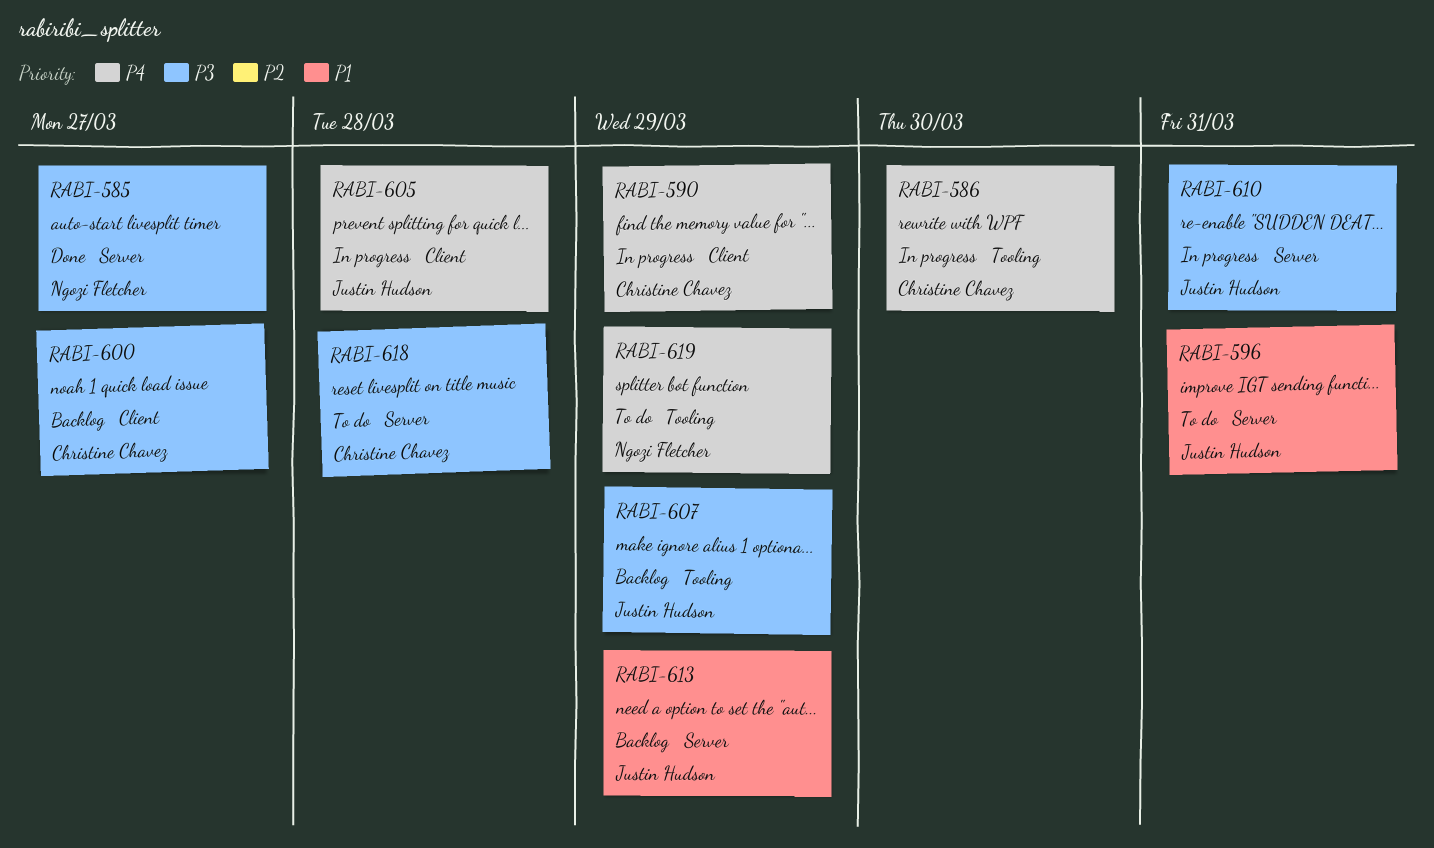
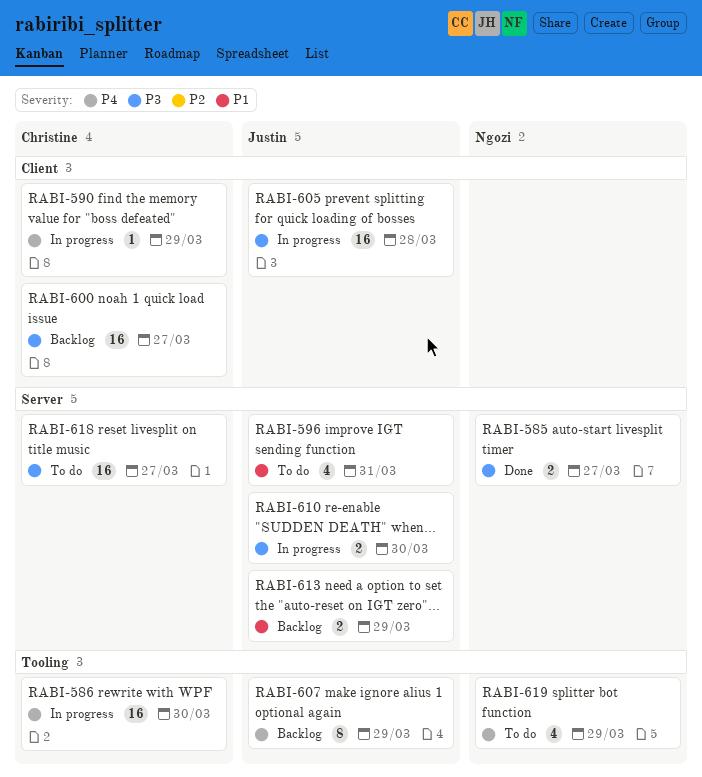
RABI-605, priority: P4 -> P3
RABI-607, priority: P3 -> P4
RABI-610, due: Mar 31 -> Mar 30
RABI-618, due: Mar 28 -> Mar 27

